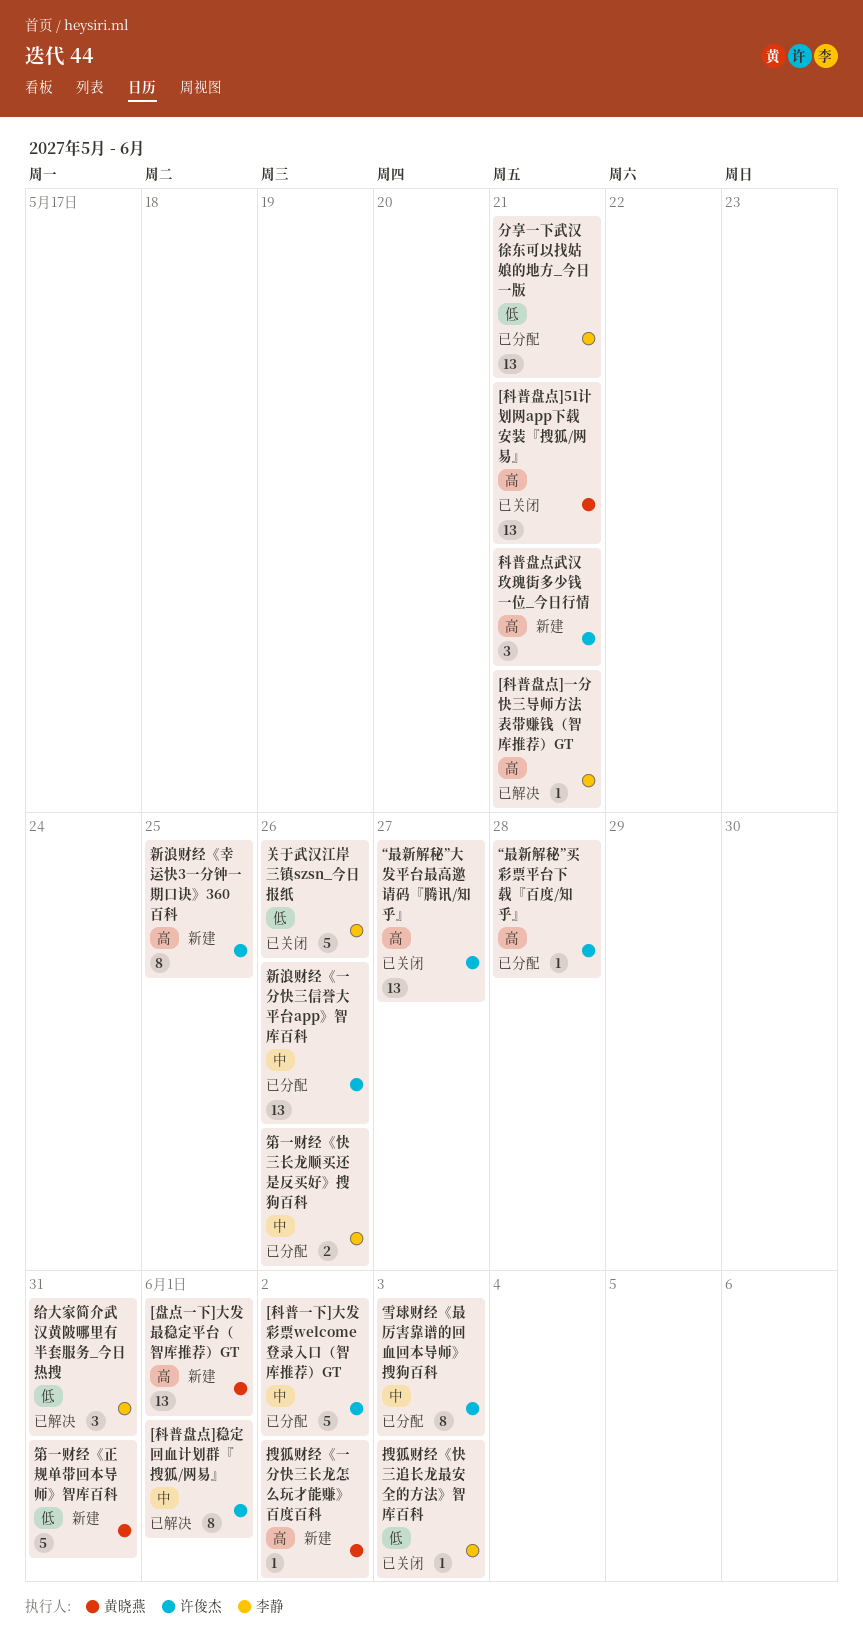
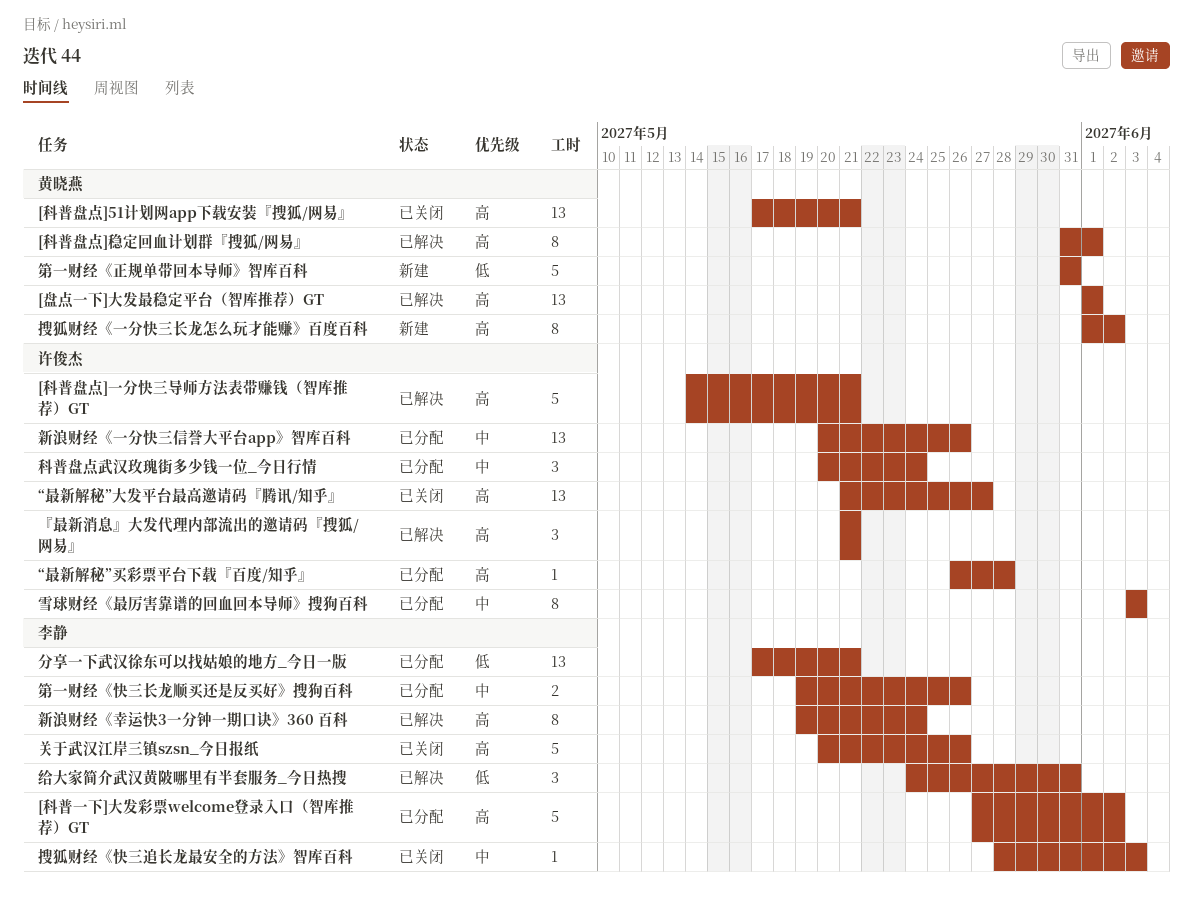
[盘点一下]大发最稳定平台（智库推荐）GT, status: 新建 -> 已解决
[科普一下]大发彩票welcome登录入口（智库推荐）GT, owner: 许俊杰 -> 李静
[科普一下]大发彩票welcome登录入口（智库推荐）GT, priority: 中 -> 高
[科普盘点]一分快三导师方法表带赚钱（智库推荐）GT, owner: 李静 -> 许俊杰
[科普盘点]一分快三导师方法表带赚钱（智库推荐）GT, estimate: 1 -> 5
[科普盘点]稳定回血计划群『搜狐/网易』, owner: 许俊杰 -> 黄晓燕
[科普盘点]稳定回血计划群『搜狐/网易』, priority: 中 -> 高
『最新消息』大发代理内部流出的邀请码『搜狐/网易』: none -> present
关于武汉江岸三镇szsn_今日报纸, priority: 低 -> 高
搜狐财经《一分快三长龙怎么玩才能赚》百度百科, estimate: 1 -> 8
搜狐财经《快三追长龙最安全的方法》智库百科, priority: 低 -> 中
新浪财经《幸运快3一分钟一期口诀》360 百科, status: 新建 -> 已解决
新浪财经《幸运快3一分钟一期口诀》360 百科, owner: 许俊杰 -> 李静
新浪财经《幸运快3一分钟一期口诀》360 百科, due: May 25 -> May 24
科普盘点武汉玫瑰街多少钱一位_今日行情, status: 新建 -> 已分配
科普盘点武汉玫瑰街多少钱一位_今日行情, priority: 高 -> 中
科普盘点武汉玫瑰街多少钱一位_今日行情, due: May 21 -> May 24

